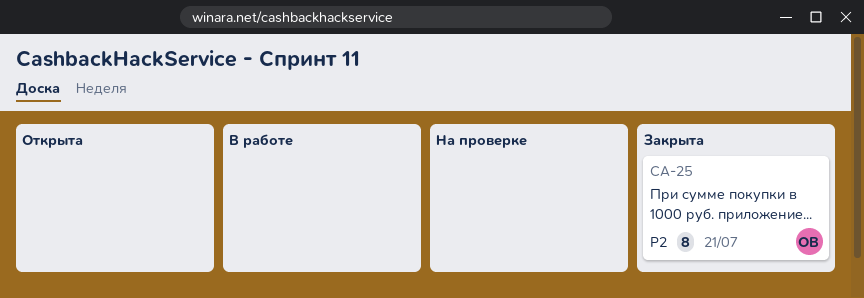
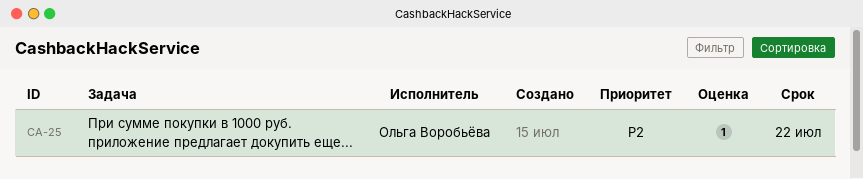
CA-25, estimate: 8 -> 1
CA-25, due: Jul 21 -> Jul 22

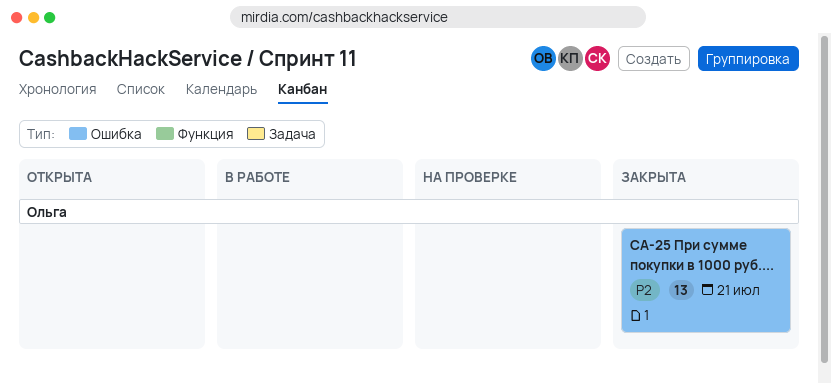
CA-25, estimate: 1 -> 13
CA-25, due: Jul 22 -> Jul 21

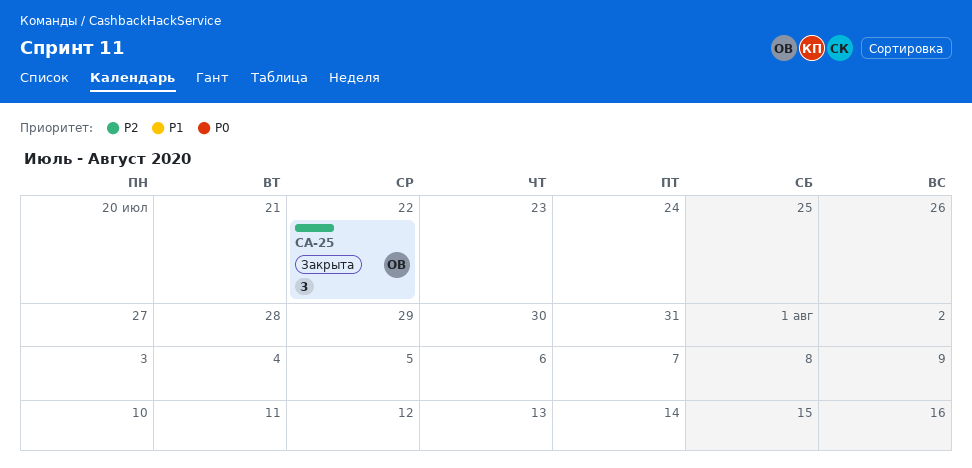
CA-25, estimate: 13 -> 3
CA-25, due: Jul 21 -> Jul 22

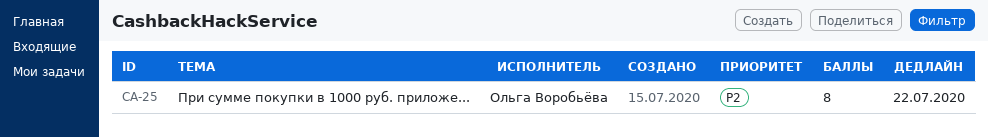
CA-25, estimate: 3 -> 8

